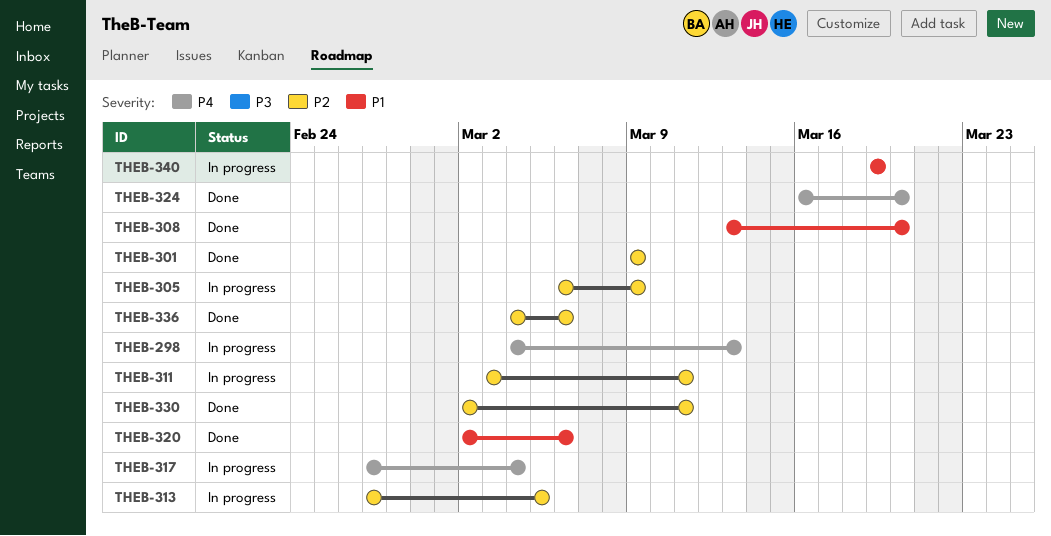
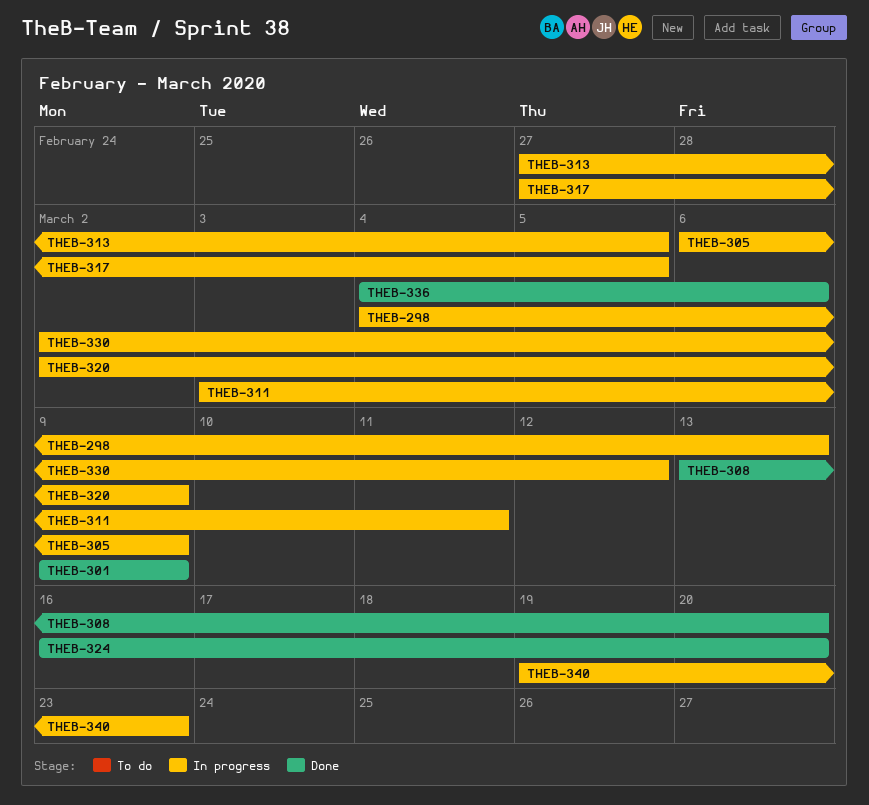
THEB-317, due: Mar 4 -> Mar 5
THEB-320, status: Done -> In progress
THEB-320, due: Mar 6 -> Mar 9
THEB-330, status: Done -> In progress
THEB-330, due: Mar 11 -> Mar 12
THEB-340, due: Mar 19 -> Mar 23

